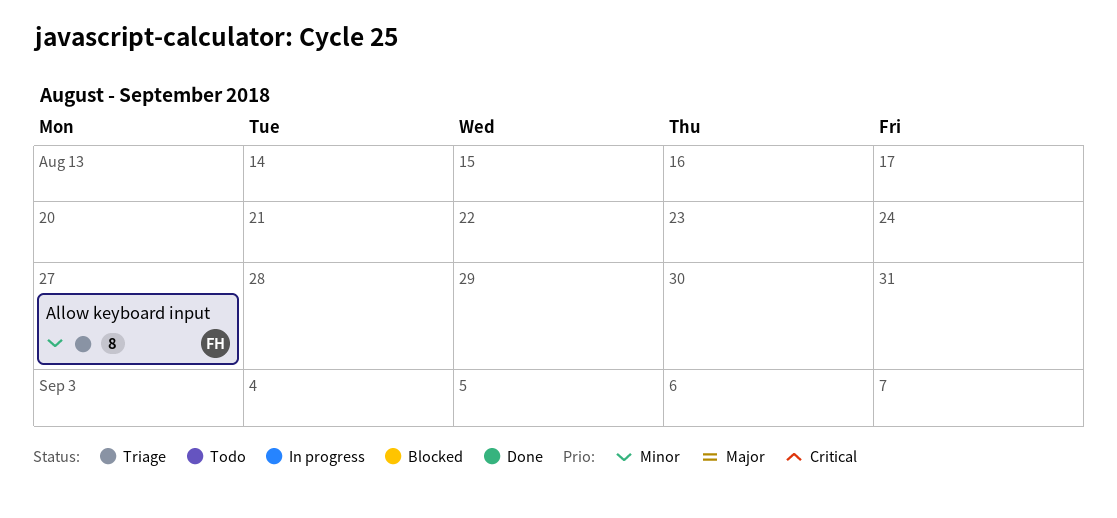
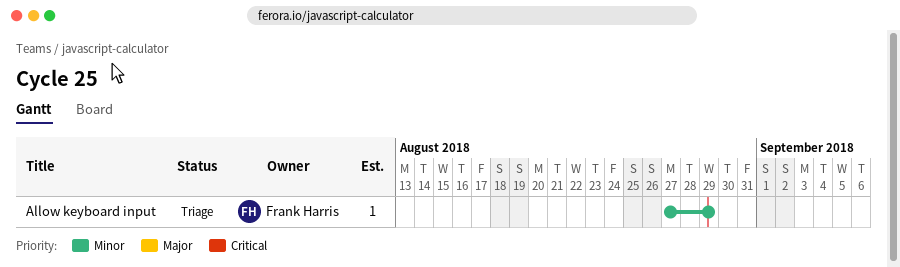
Allow keyboard input, estimate: 8 -> 1
Allow keyboard input, due: Aug 27 -> Aug 29

